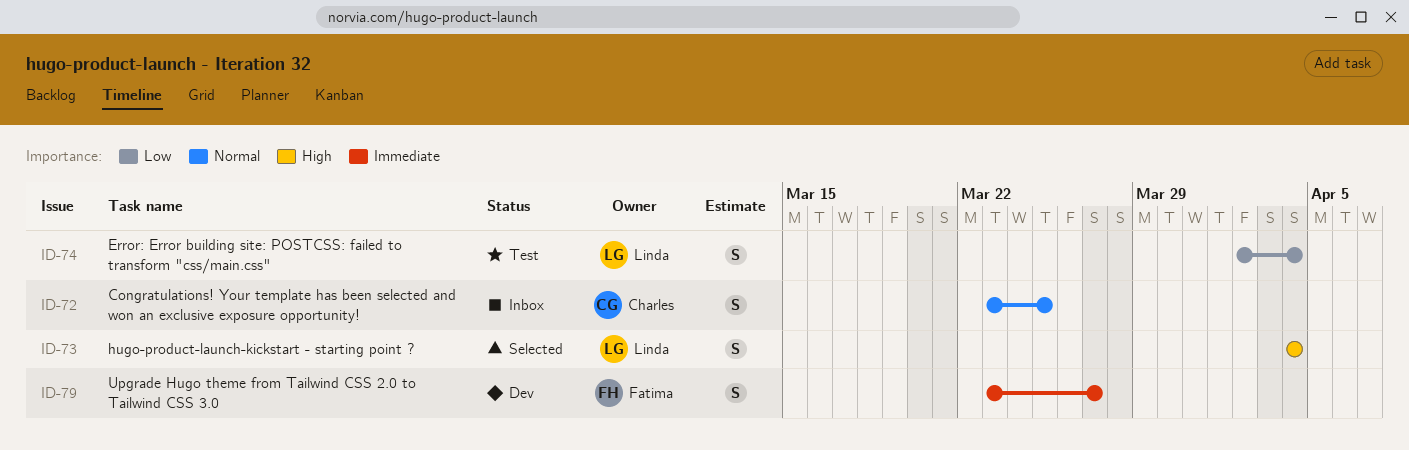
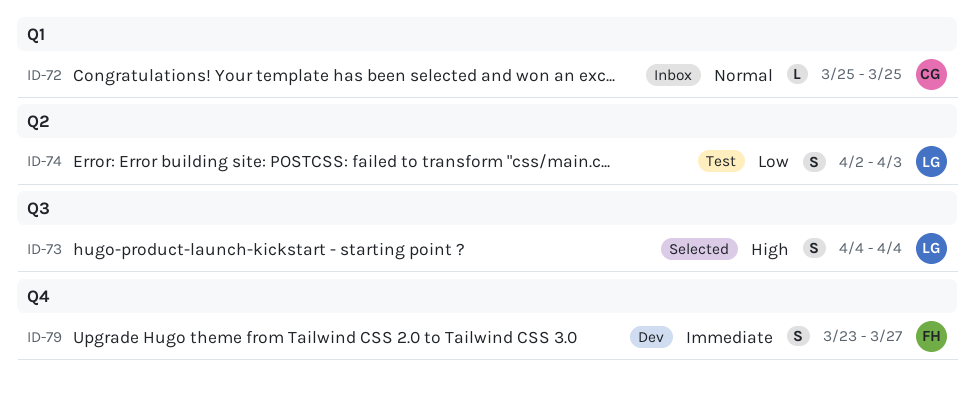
ID-72, estimate: S -> L
ID-72, start: Mar 23 -> Mar 25
ID-74, due: Apr 4 -> Apr 3

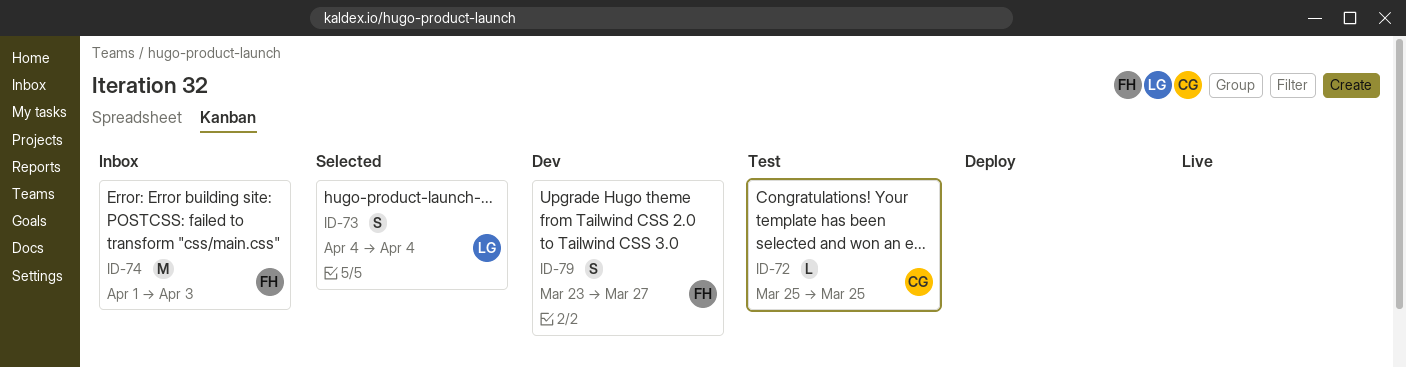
ID-72, status: Inbox -> Test
ID-74, status: Test -> Inbox
ID-74, owner: LG -> FH
ID-74, estimate: S -> M
ID-74, start: Apr 2 -> Apr 1

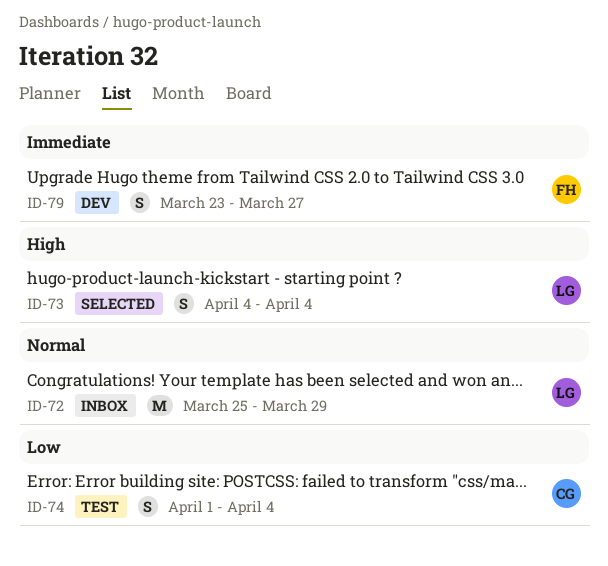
ID-72, status: Test -> Inbox
ID-72, owner: CG -> LG
ID-72, estimate: L -> M
ID-72, due: Mar 25 -> Mar 29
ID-74, status: Inbox -> Test
ID-74, owner: FH -> CG
ID-74, estimate: M -> S
ID-74, due: Apr 3 -> Apr 4

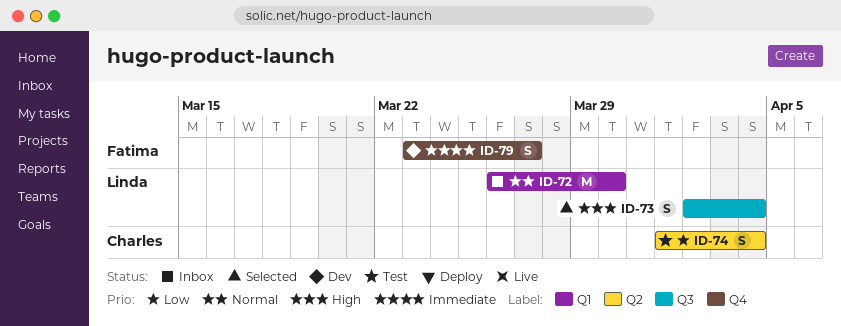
ID-72, start: Mar 25 -> Mar 26
ID-72, due: Mar 29 -> Mar 30
ID-73, start: Apr 4 -> Apr 2

